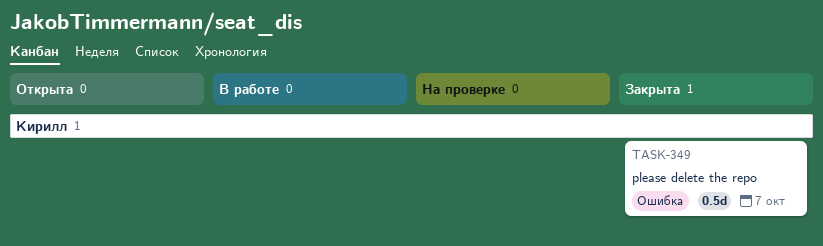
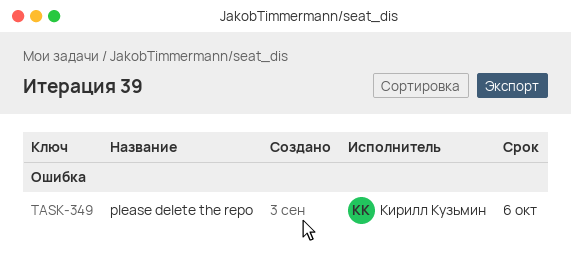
TASK-349, due: Oct 7 -> Oct 6

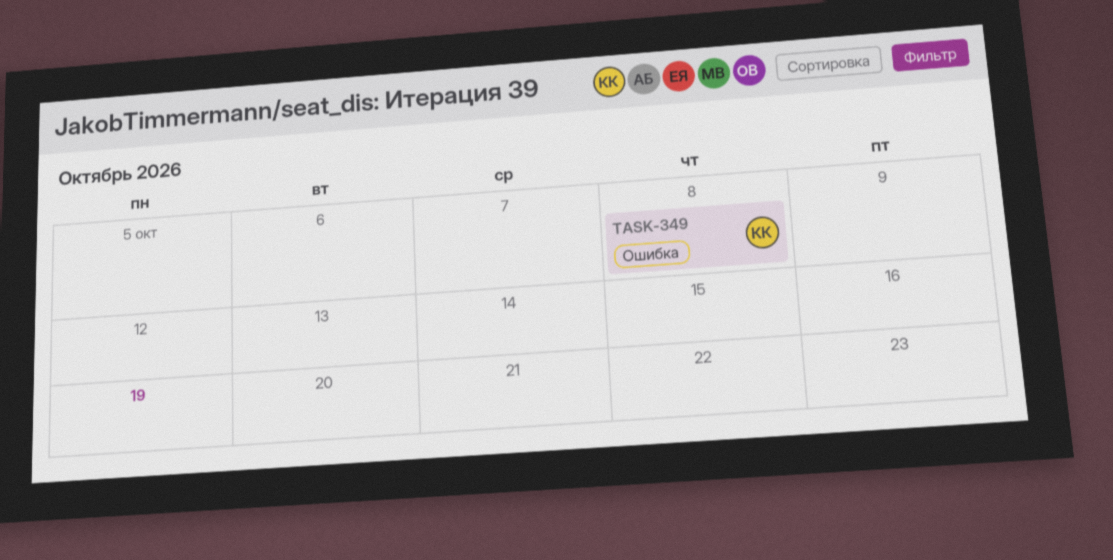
TASK-349, due: Oct 6 -> Oct 8

